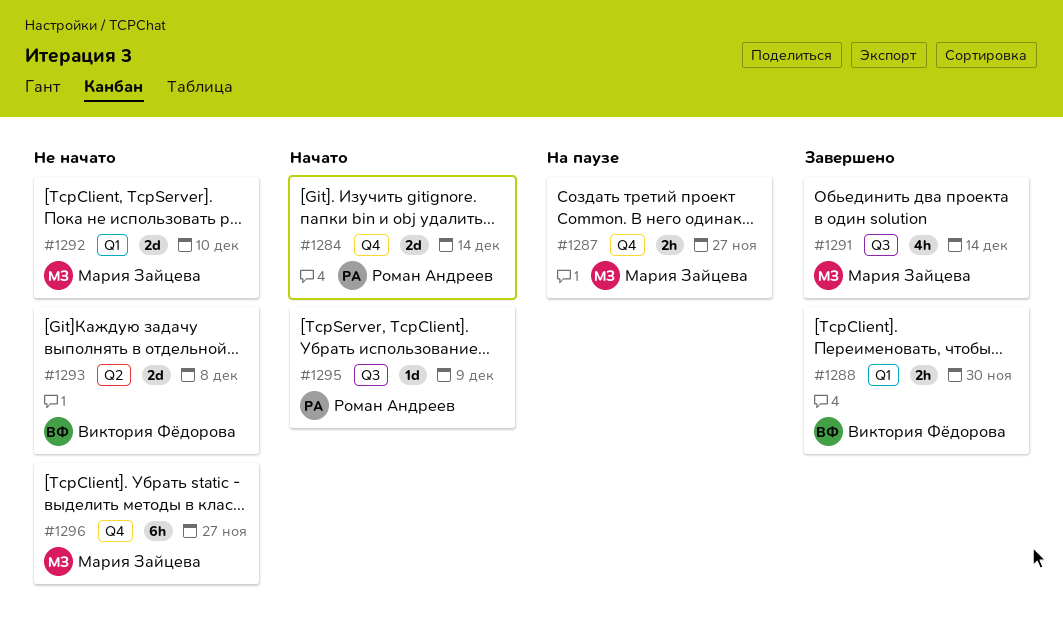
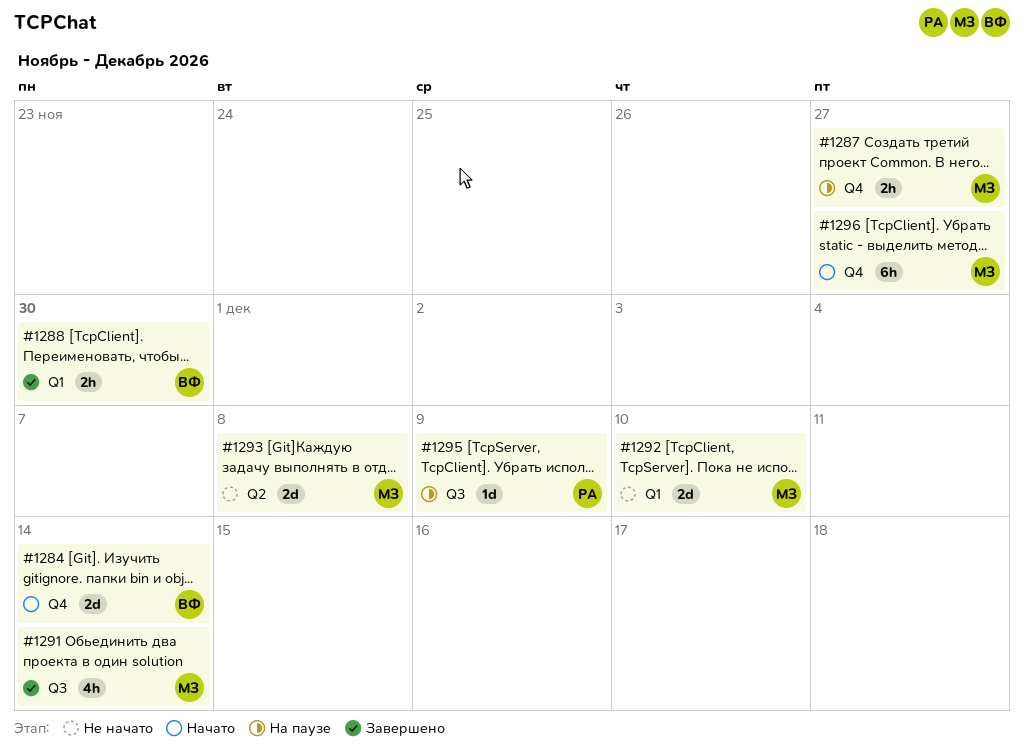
#1284, owner: Роман Андреев -> Виктория Фёдорова
#1293, owner: Виктория Фёдорова -> Мария Зайцева
#1295, status: Начато -> На паузе
#1296, status: Не начато -> Начато

